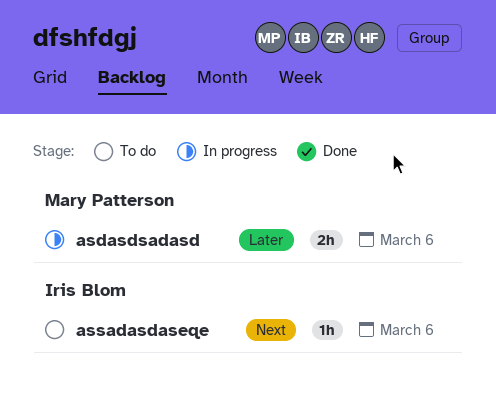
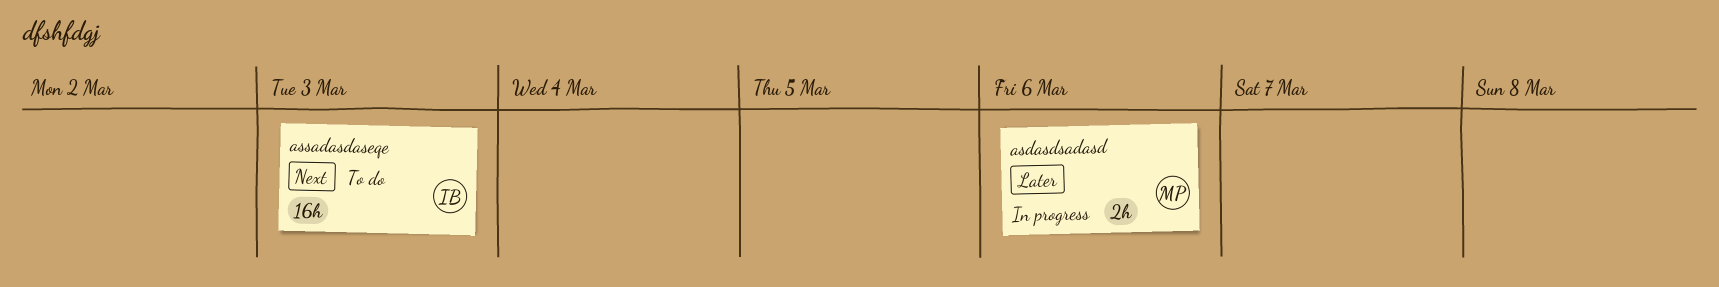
assadasdaseqe, estimate: 1h -> 16h
assadasdaseqe, due: Mar 6 -> Mar 3

